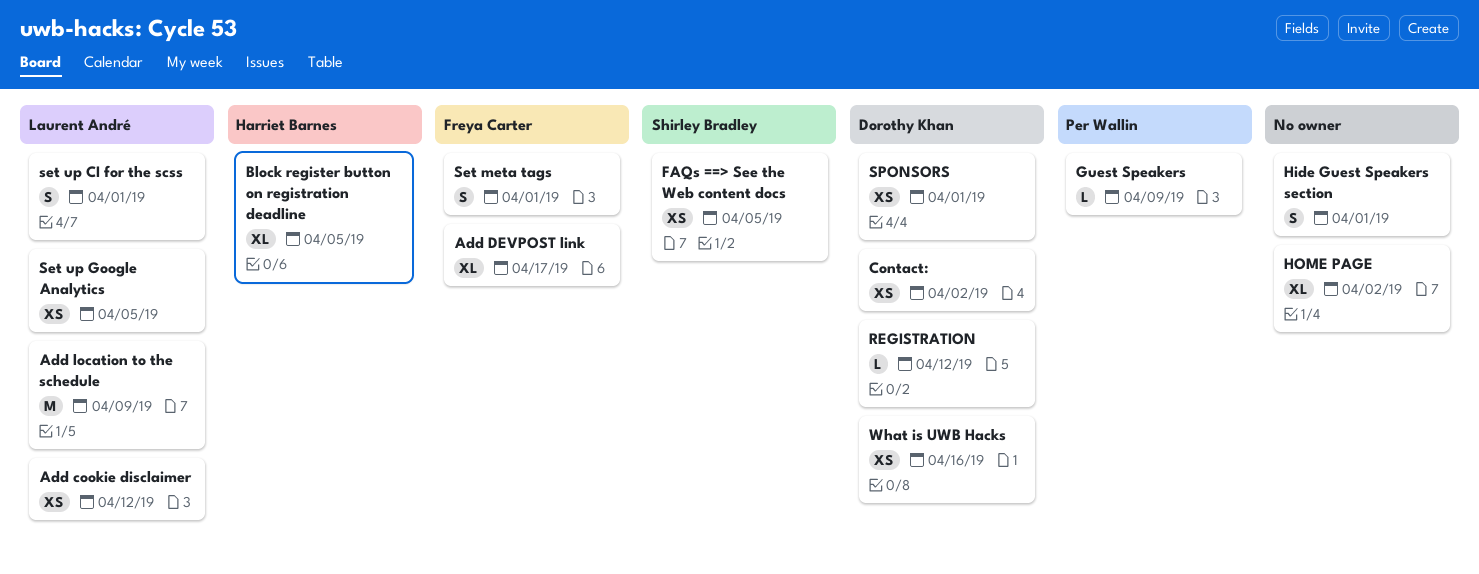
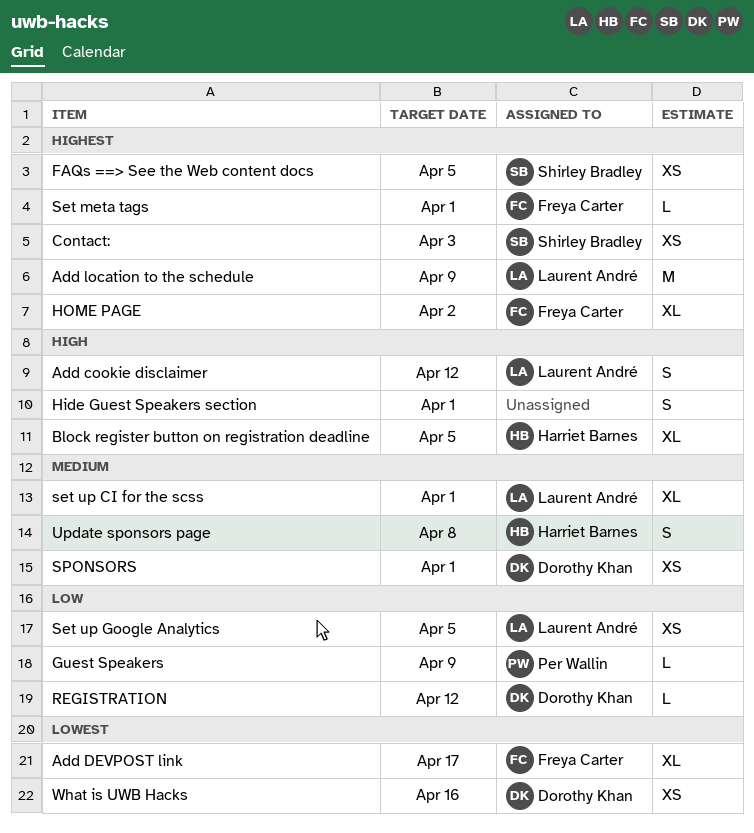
Add cookie disclaimer, estimate: XS -> S
Contact:, owner: Dorothy Khan -> Shirley Bradley
Contact:, due: Apr 2 -> Apr 3
HOME PAGE, owner: none -> Freya Carter
Set meta tags, estimate: S -> L
set up CI for the scss, estimate: S -> XL
Update sponsors page: none -> present

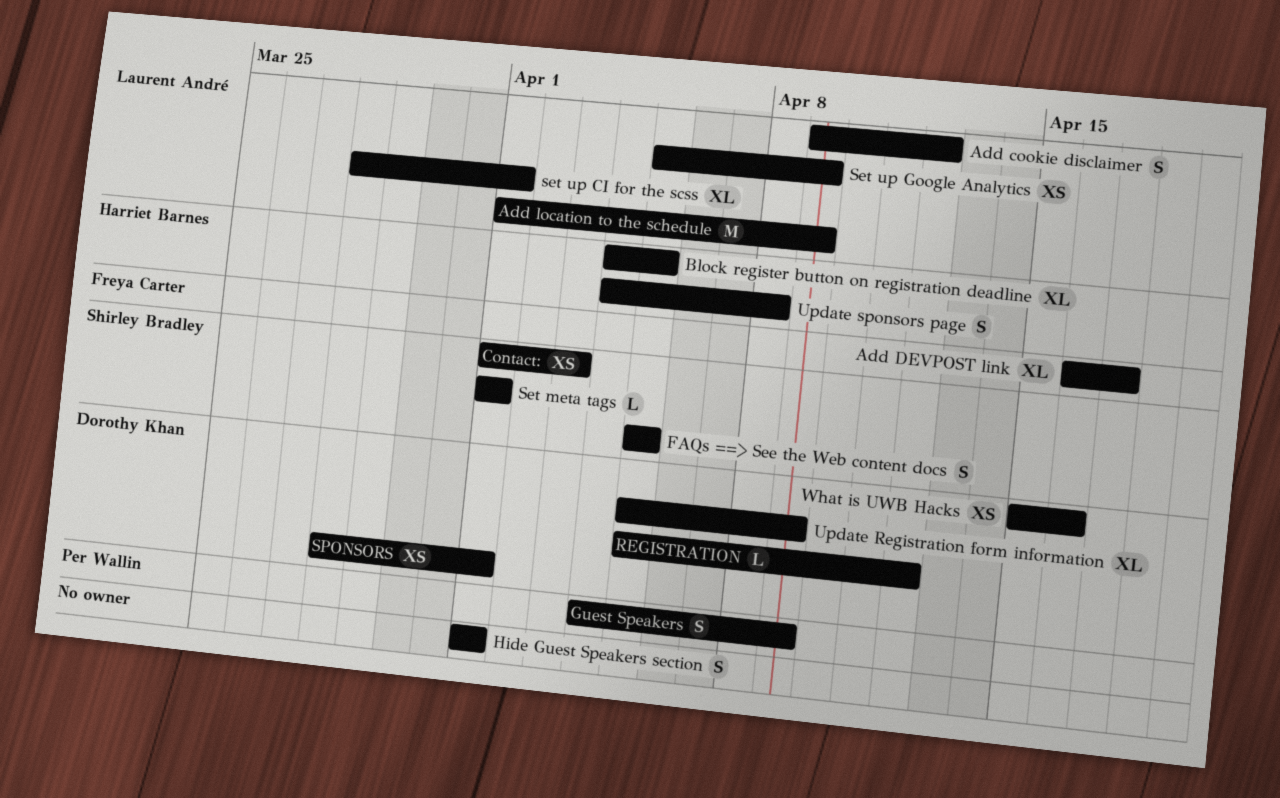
FAQs ==> See the Web content docs, estimate: XS -> S
Guest Speakers, estimate: L -> S
HOME PAGE: present -> none
Set meta tags, owner: Freya Carter -> Shirley Bradley
Set up Google Analytics, due: Apr 5 -> Apr 9
Update Registration form information: none -> present

